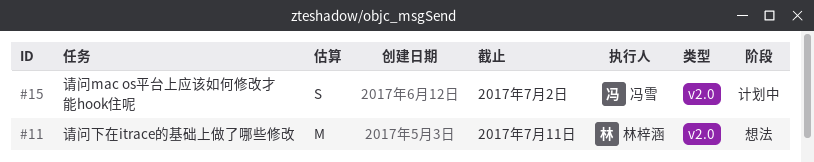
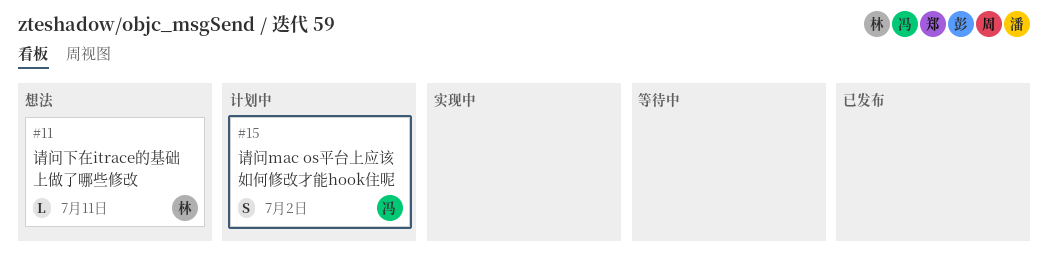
#11, estimate: M -> L

